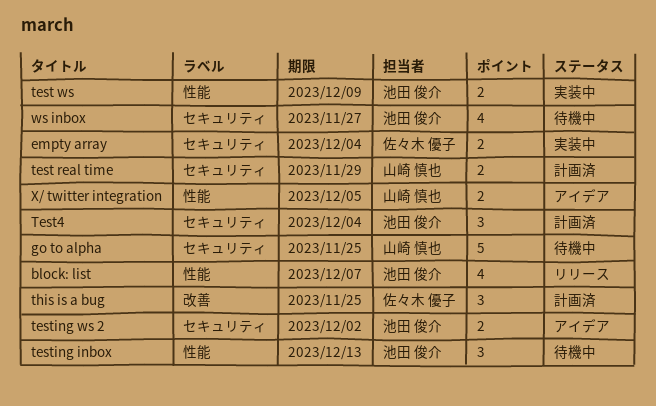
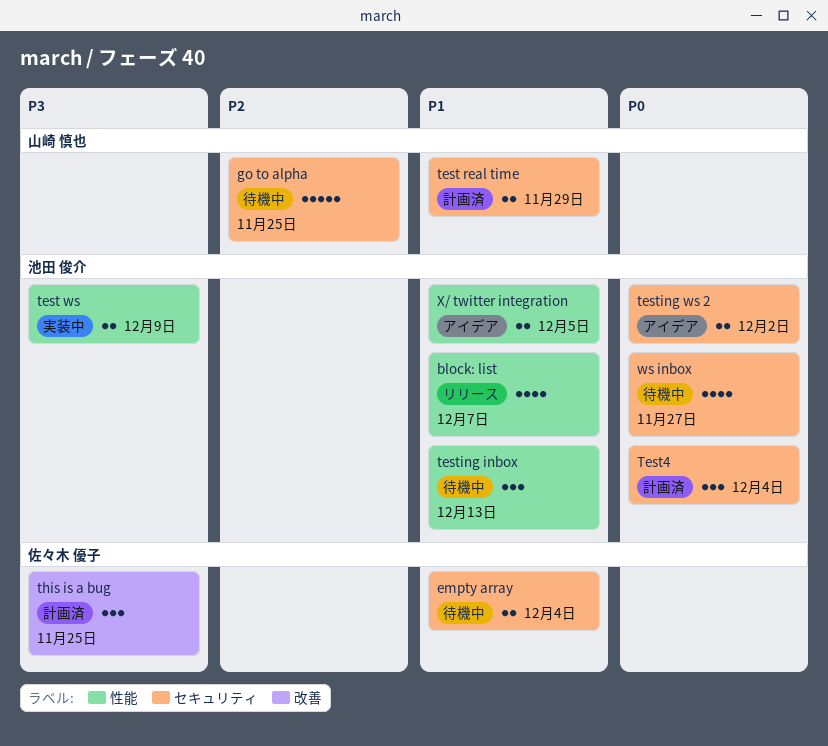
empty array, status: 実装中 -> 待機中
X/ twitter integration, owner: 山崎 慎也 -> 池田 俊介

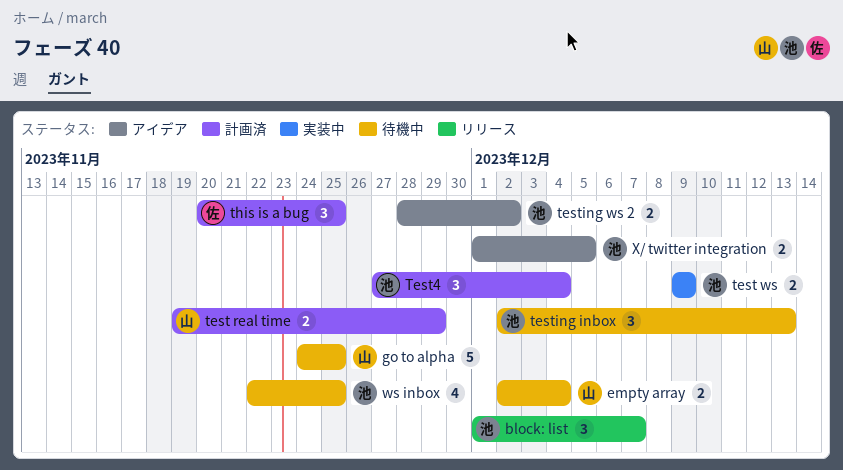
block: list, estimate: 4 -> 3
empty array, owner: 佐々木 優子 -> 山崎 慎也
ws inbox, due: Nov 27 -> Nov 25

